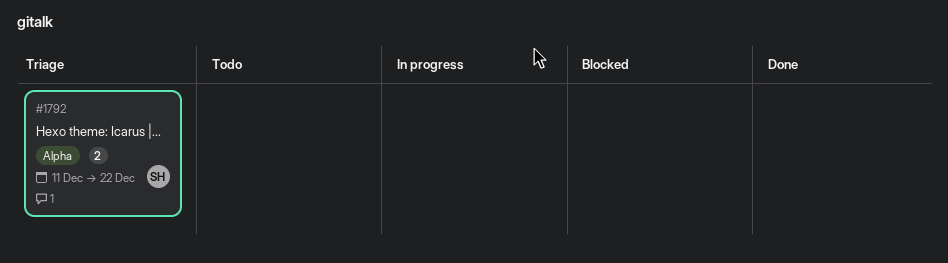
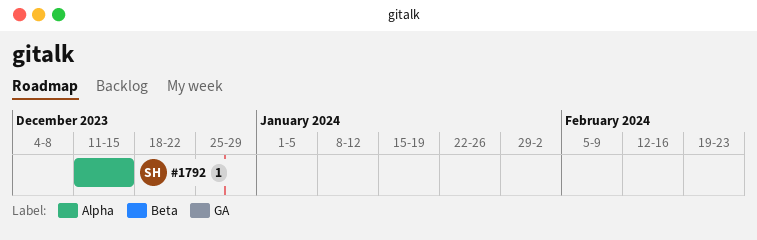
#1792, estimate: 2 -> 1
#1792, due: Dec 22 -> Dec 15

